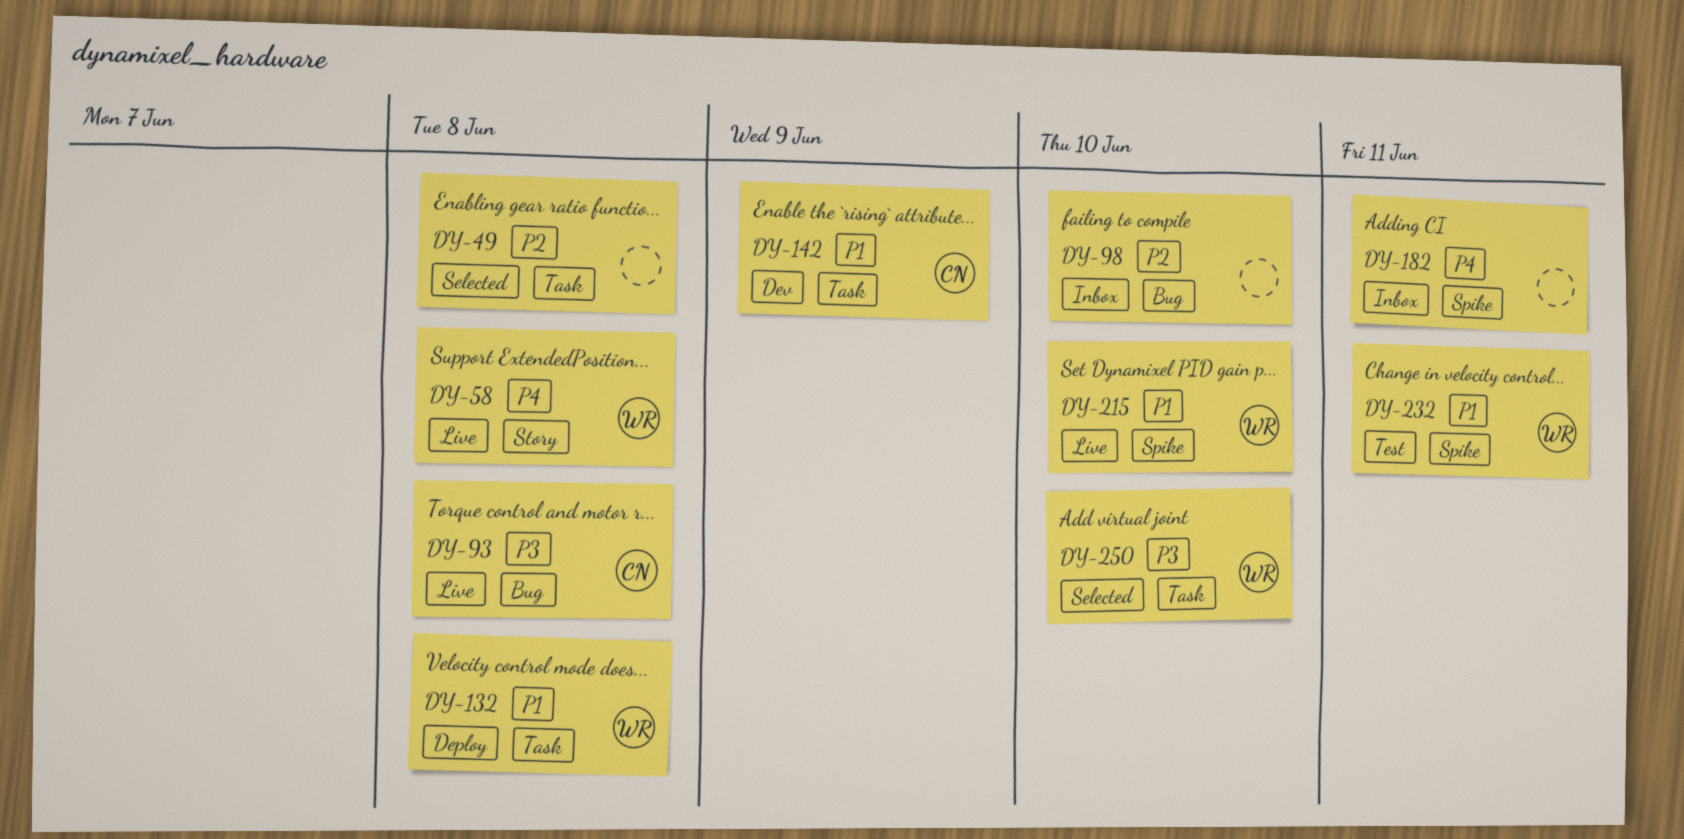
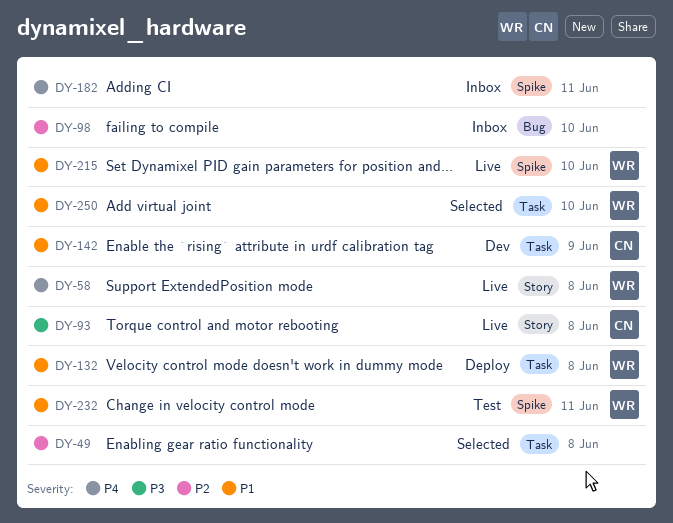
DY-93, label: Bug -> Story
DY-250, priority: P3 -> P1

